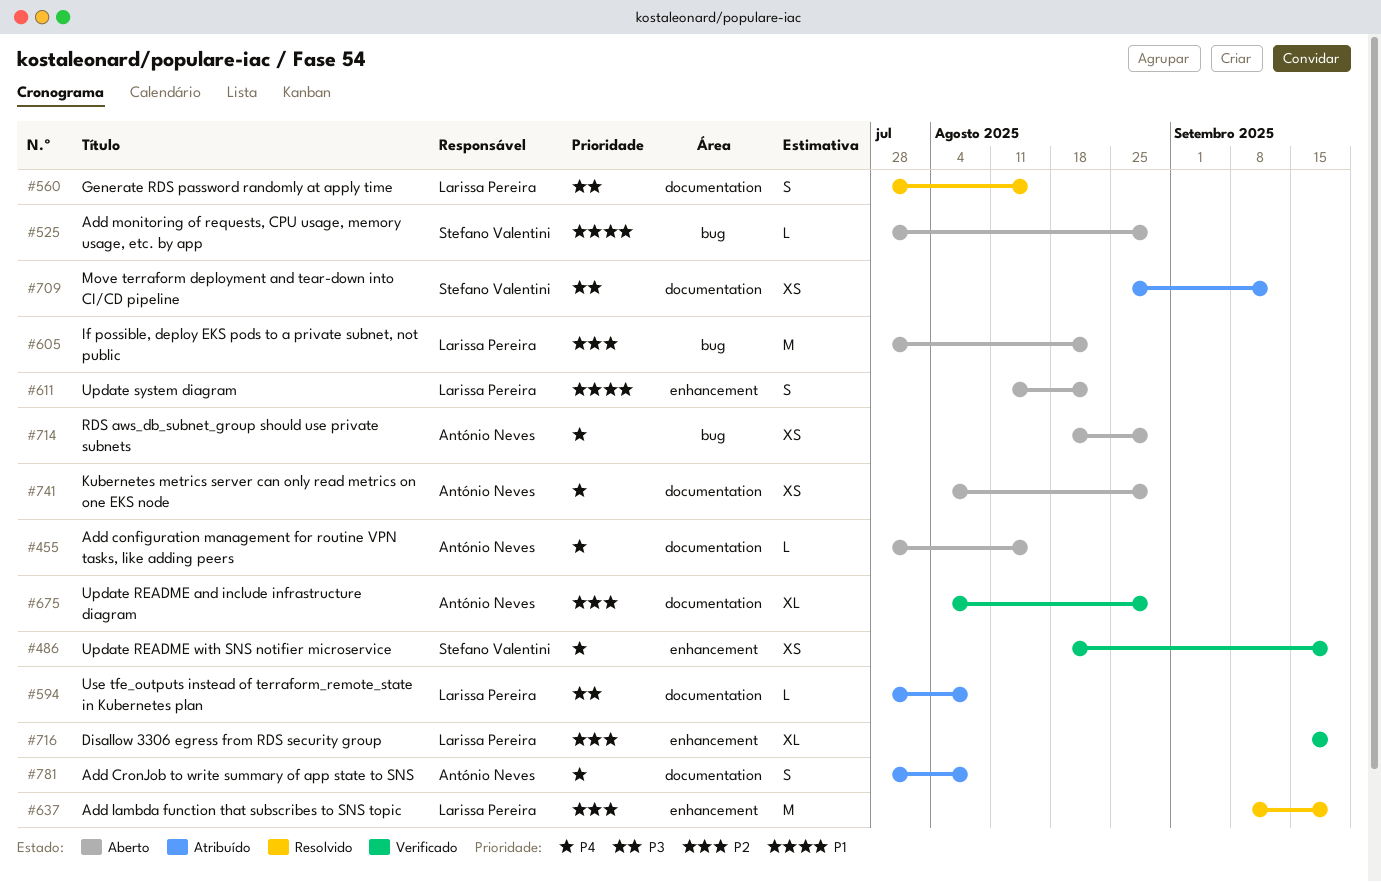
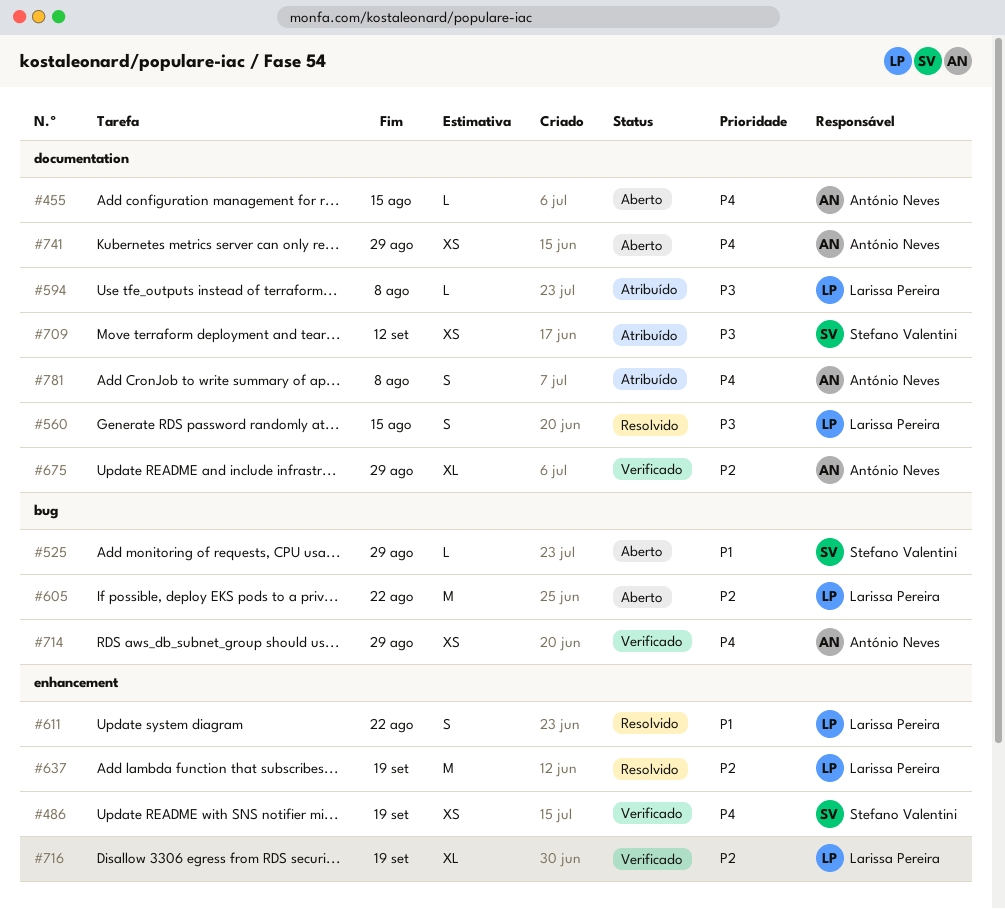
#611, status: Aberto -> Resolvido
#714, status: Aberto -> Verificado

